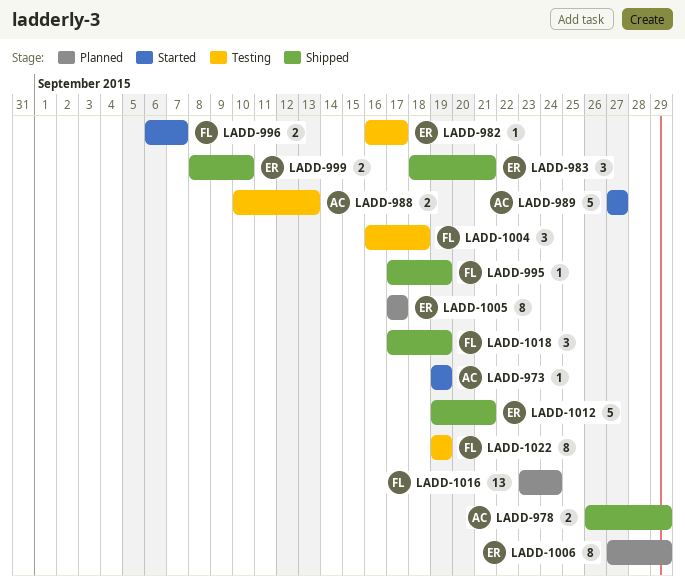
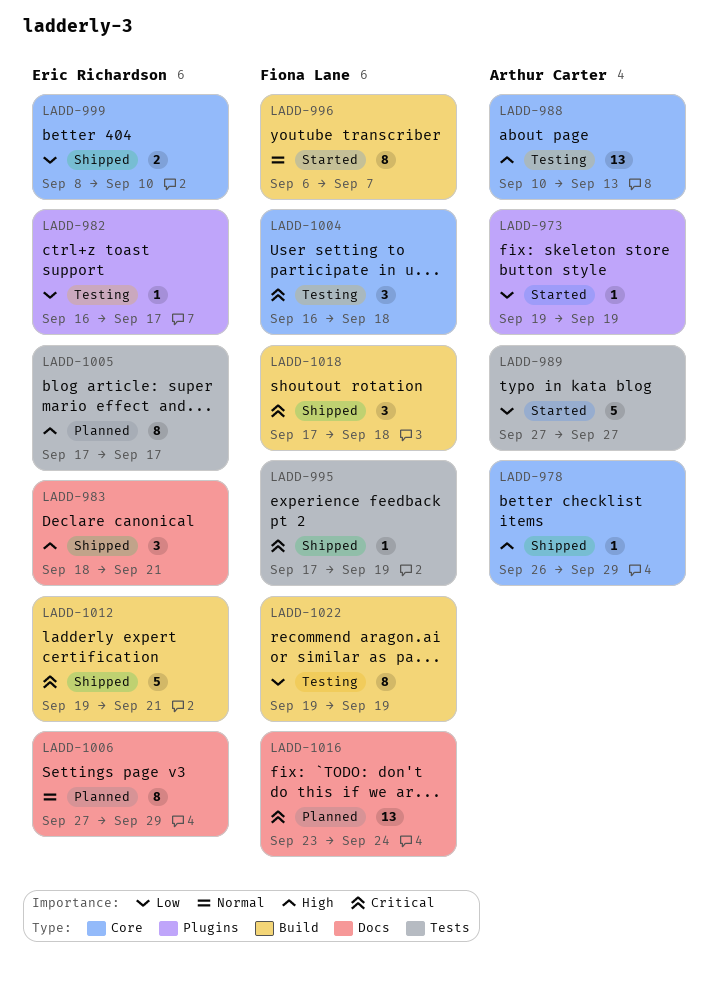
LADD-978, estimate: 2 -> 1
LADD-988, estimate: 2 -> 13
LADD-996, estimate: 2 -> 8
LADD-1018, due: Sep 19 -> Sep 18

